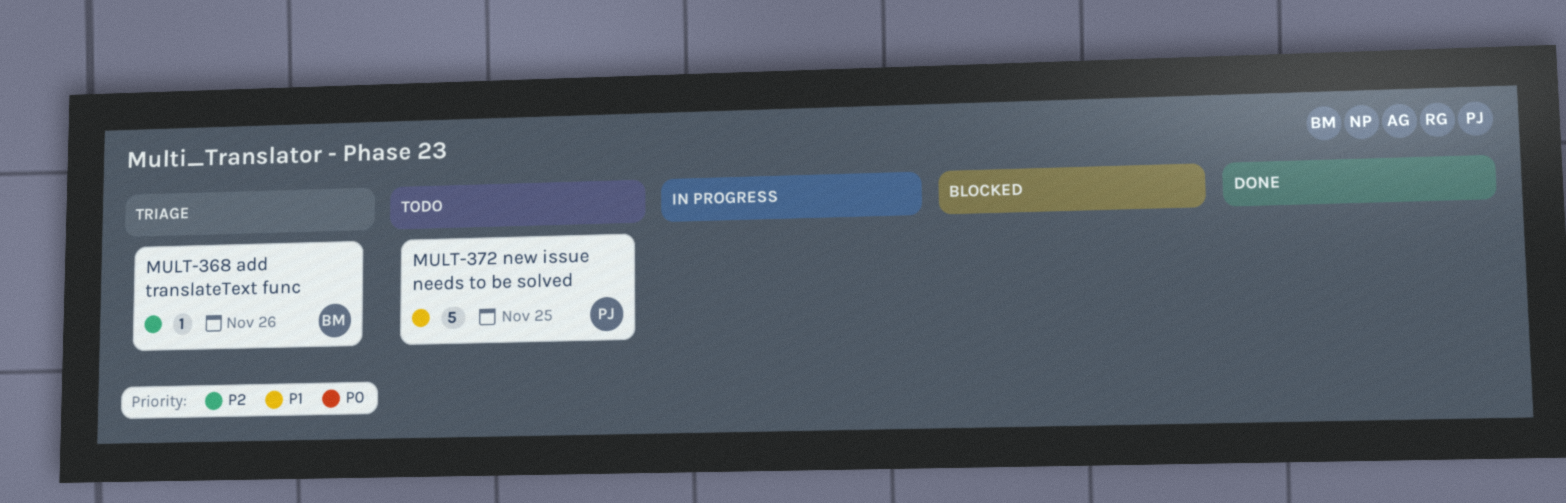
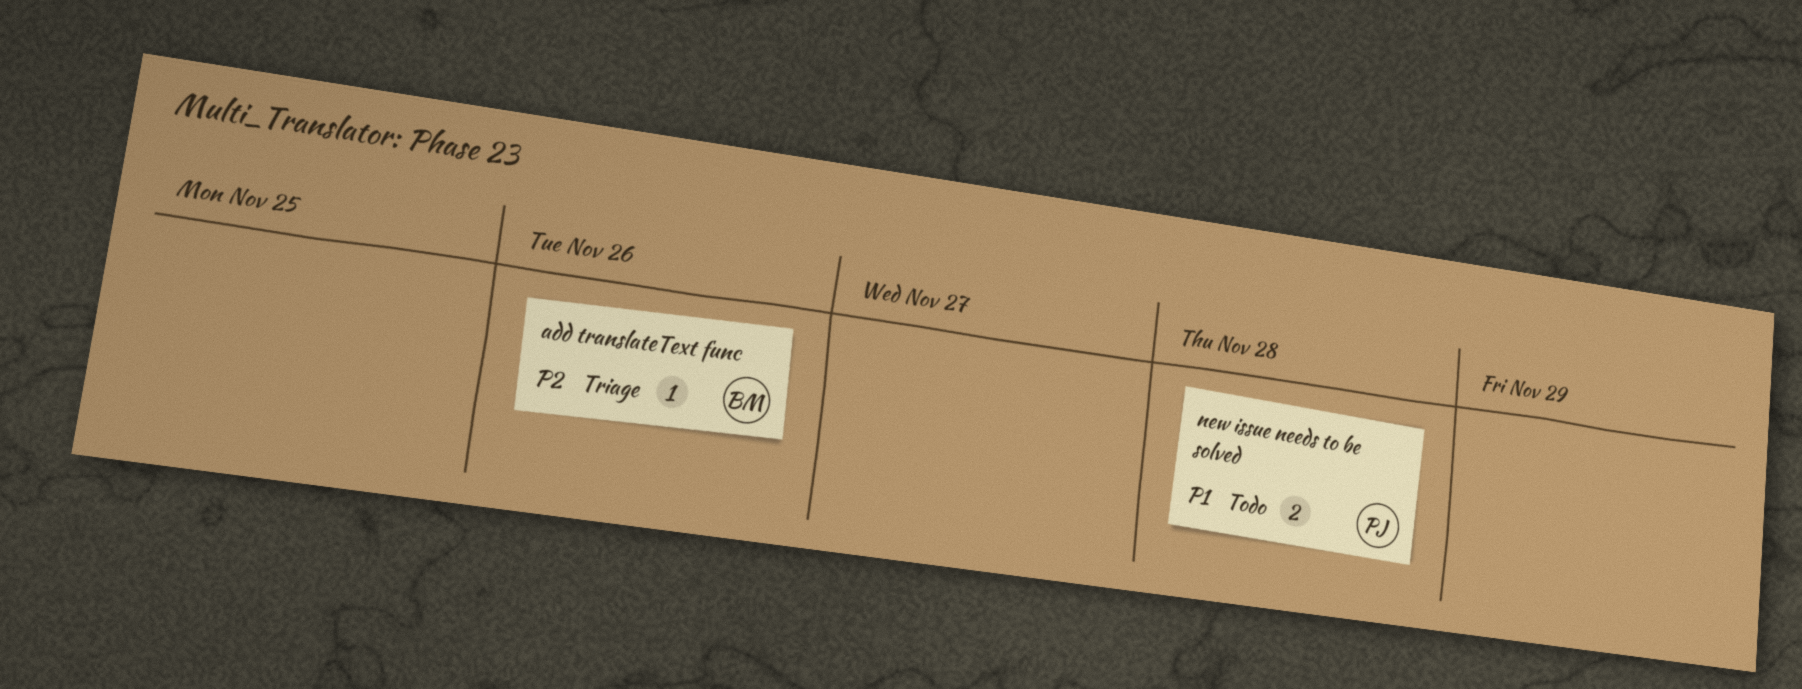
new issue needs to be solved, estimate: 5 -> 2
new issue needs to be solved, due: Nov 25 -> Nov 28

